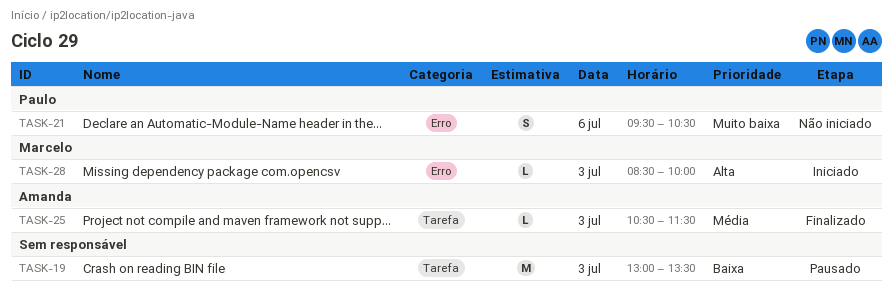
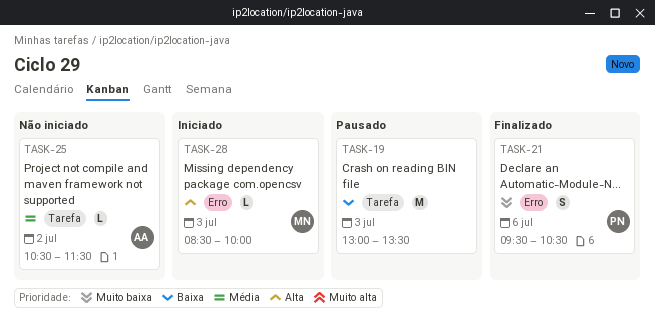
TASK-21, status: Não iniciado -> Finalizado
TASK-25, status: Finalizado -> Não iniciado
TASK-25, day: Jul 3 -> Jul 2

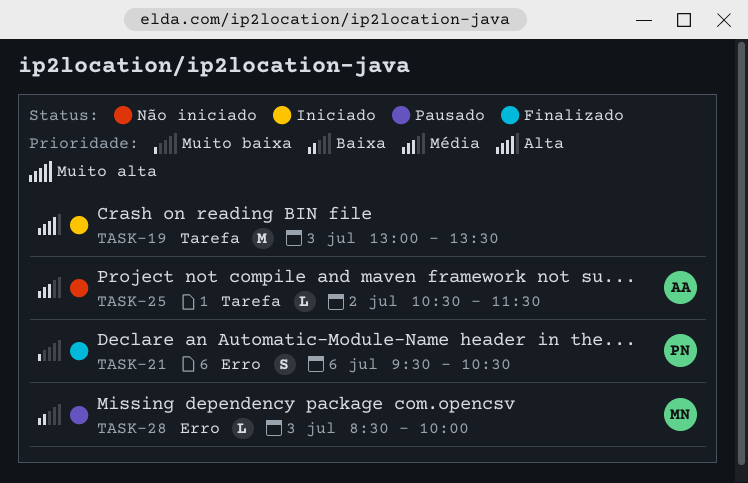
TASK-19, status: Pausado -> Iniciado
TASK-19, priority: Baixa -> Alta
TASK-28, status: Iniciado -> Pausado
TASK-28, priority: Alta -> Baixa

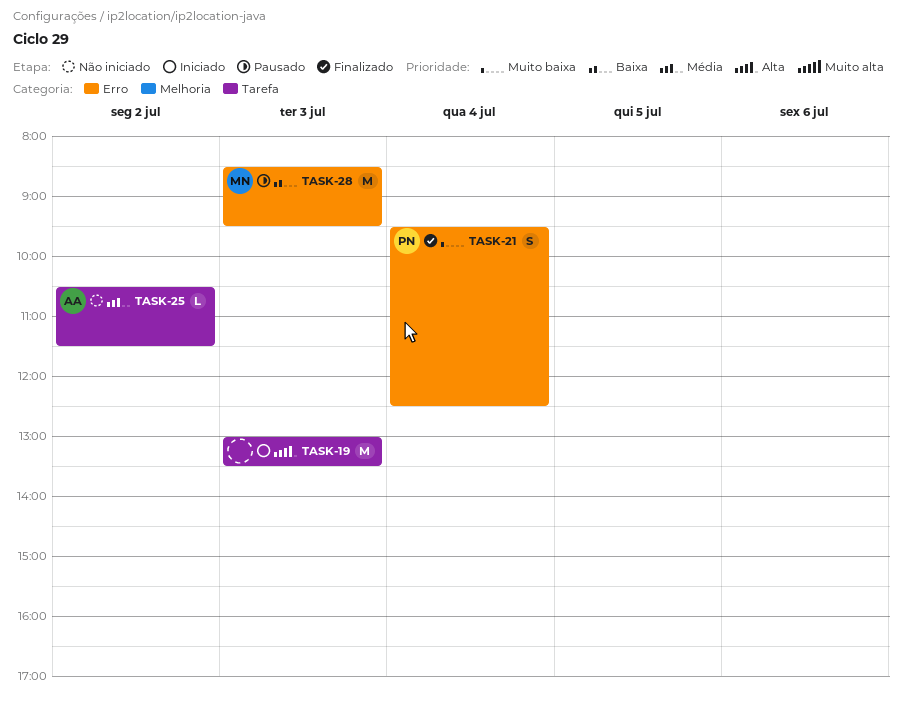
TASK-21, day: Jul 6 -> Jul 4
TASK-21, ends: 10:30 -> 12:30
TASK-28, estimate: L -> M
TASK-28, ends: 10:00 -> 09:30

